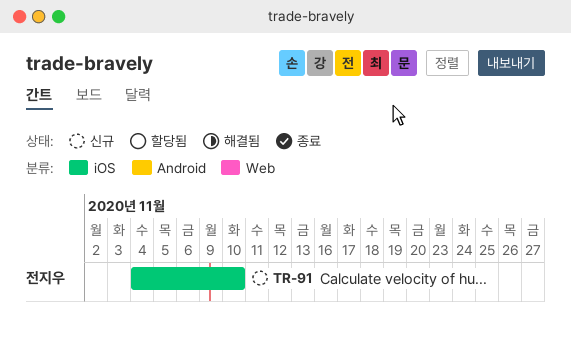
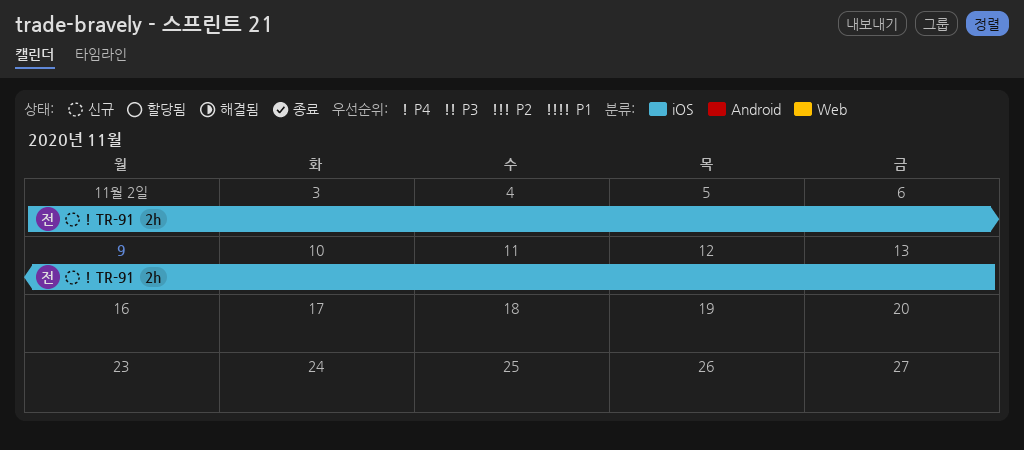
TR-91, start: Nov 4 -> Nov 2
TR-91, due: Nov 10 -> Nov 13

